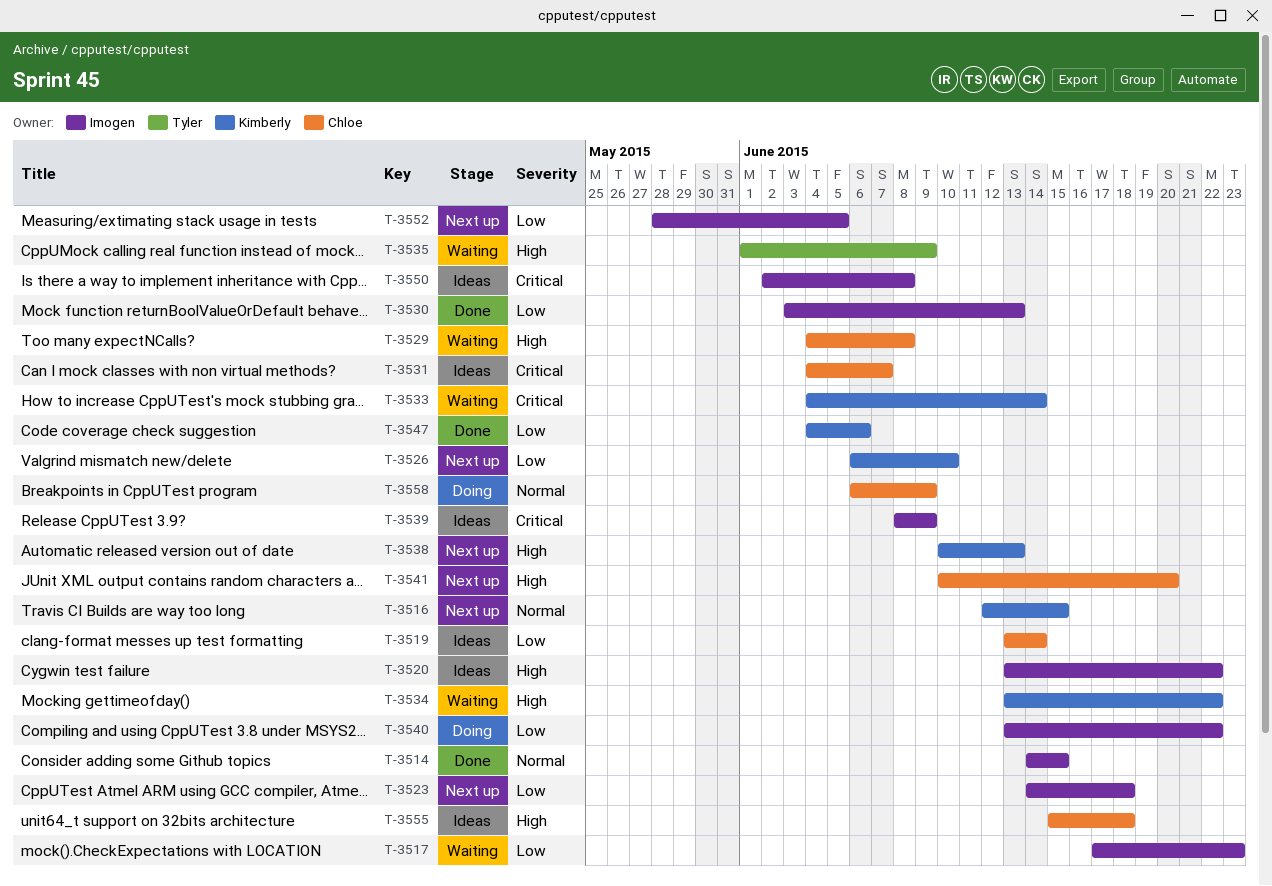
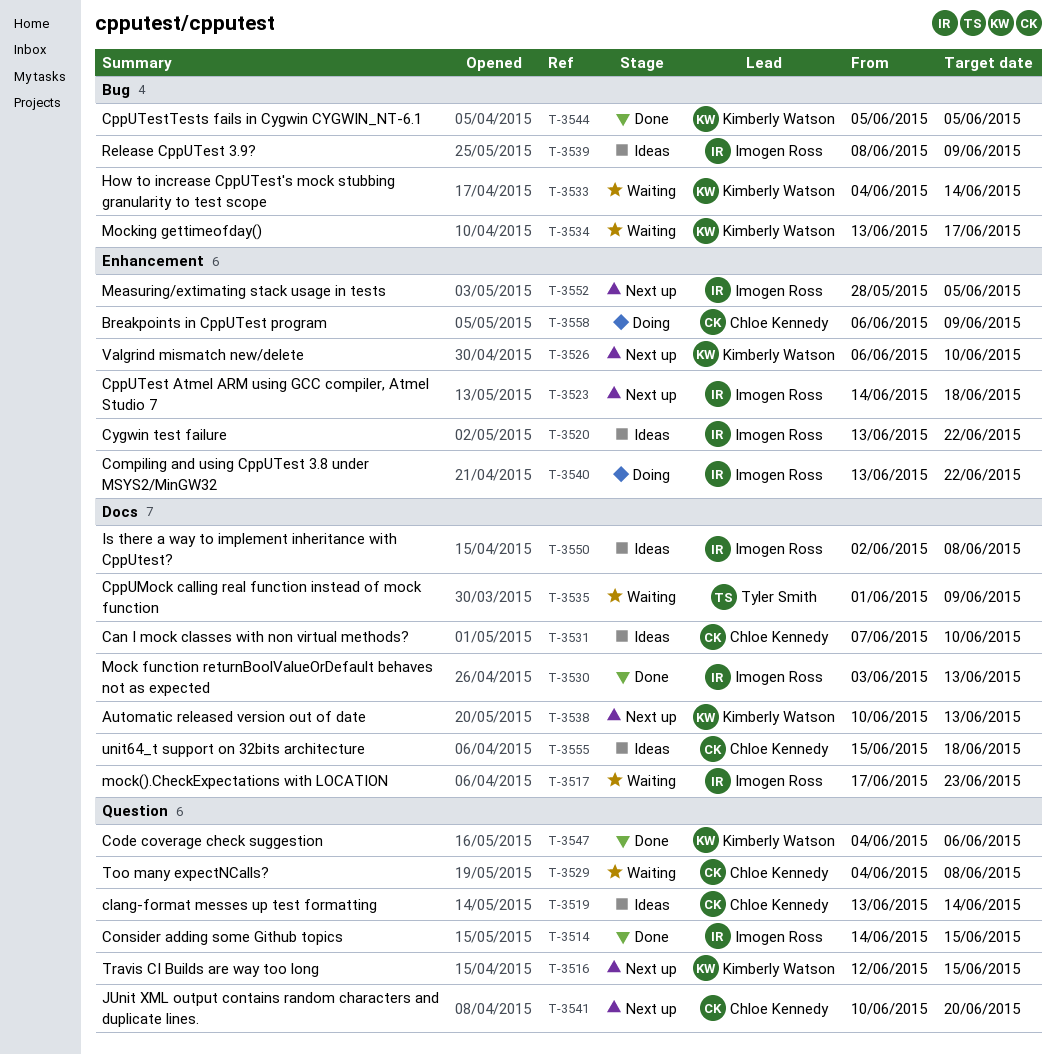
T-3531, start: Jun 4 -> Jun 7
T-3531, due: Jun 7 -> Jun 10
T-3534, due: Jun 22 -> Jun 17
T-3544: none -> present

